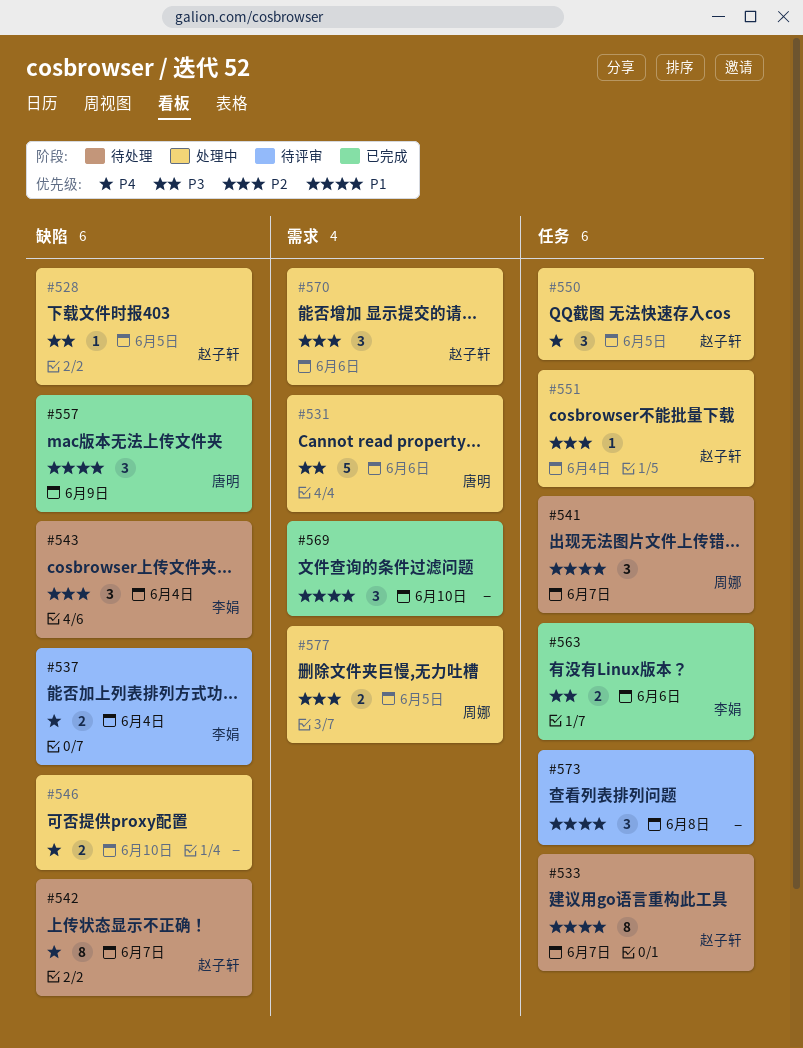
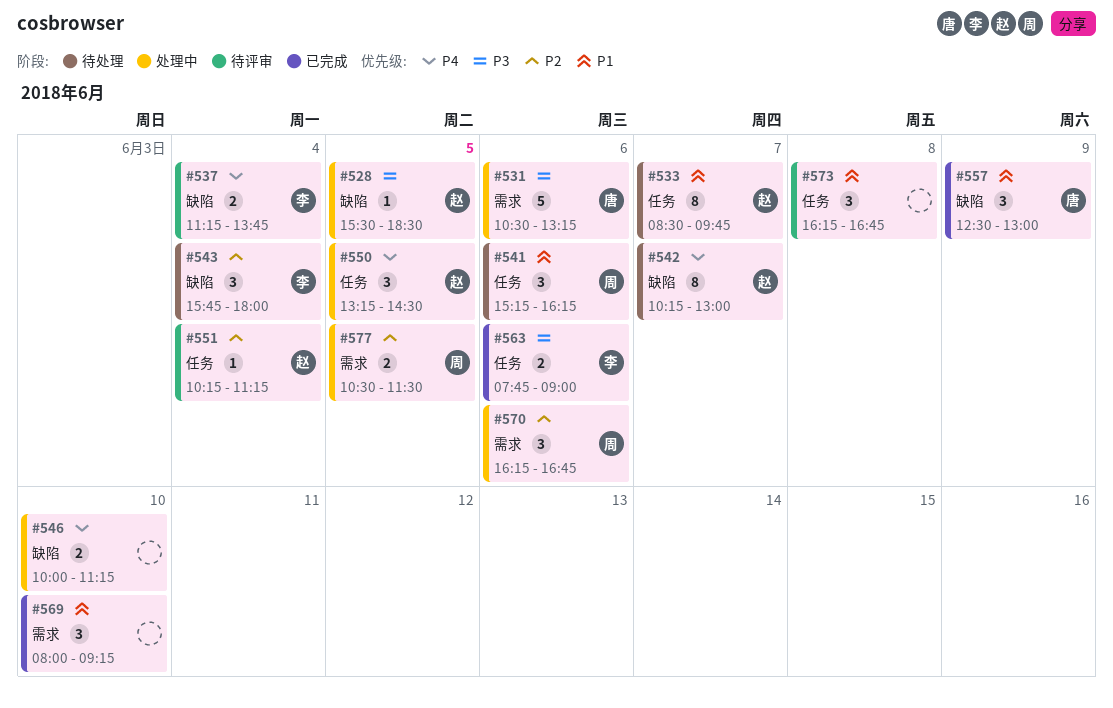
#541, day: Jun 7 -> Jun 6
#551, status: 处理中 -> 待评审
#570, owner: 赵子轩 -> 周娜

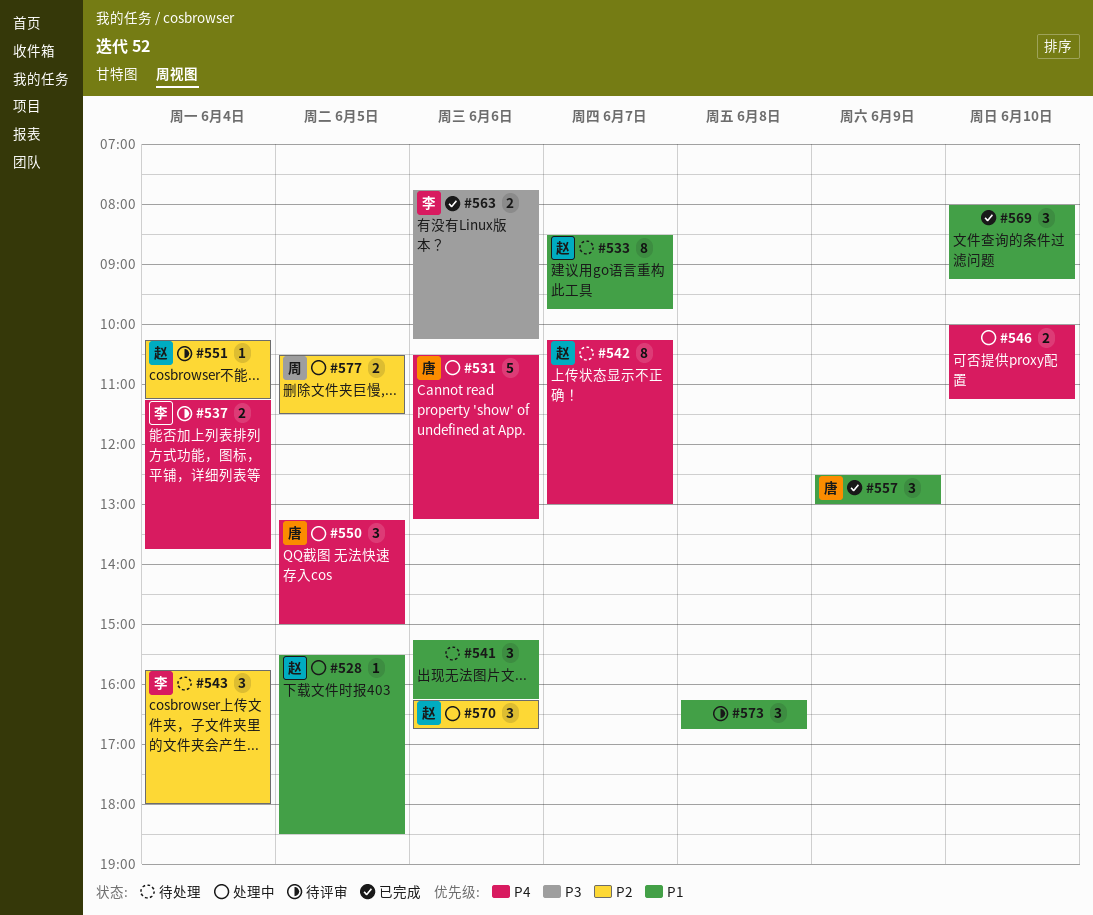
#528, priority: P3 -> P1
#531, priority: P3 -> P4
#541, owner: 周 -> none
#550, owner: 赵 -> 唐
#550, ends: 14:30 -> 15:00
#563, ends: 09:00 -> 10:15
#570, owner: 周 -> 赵

